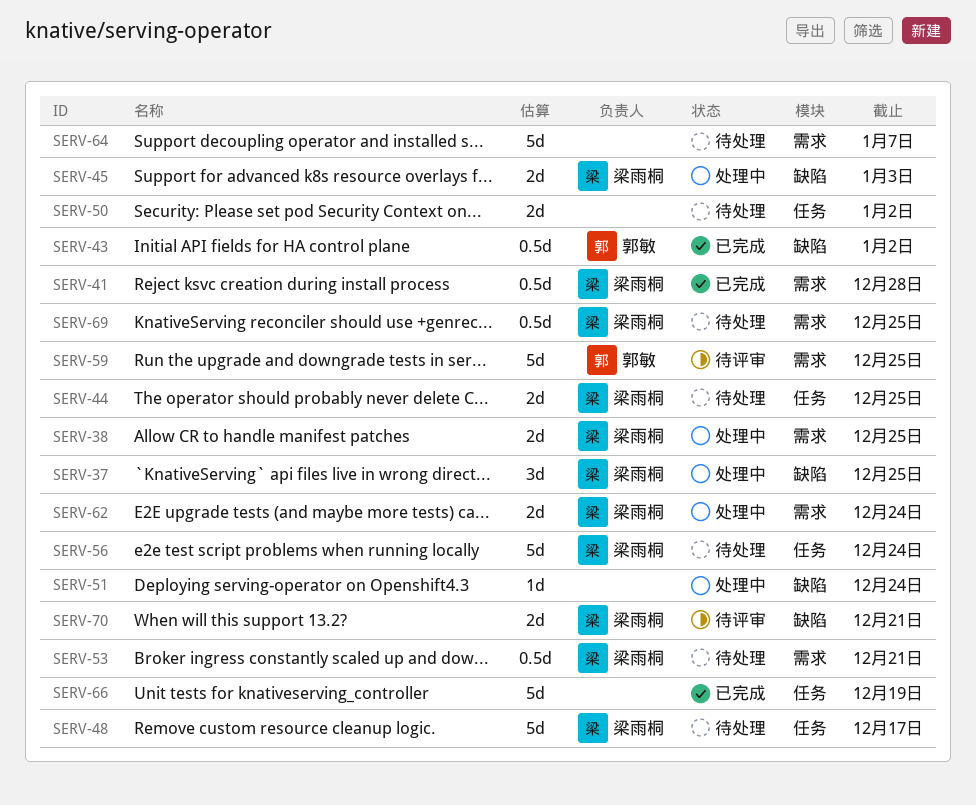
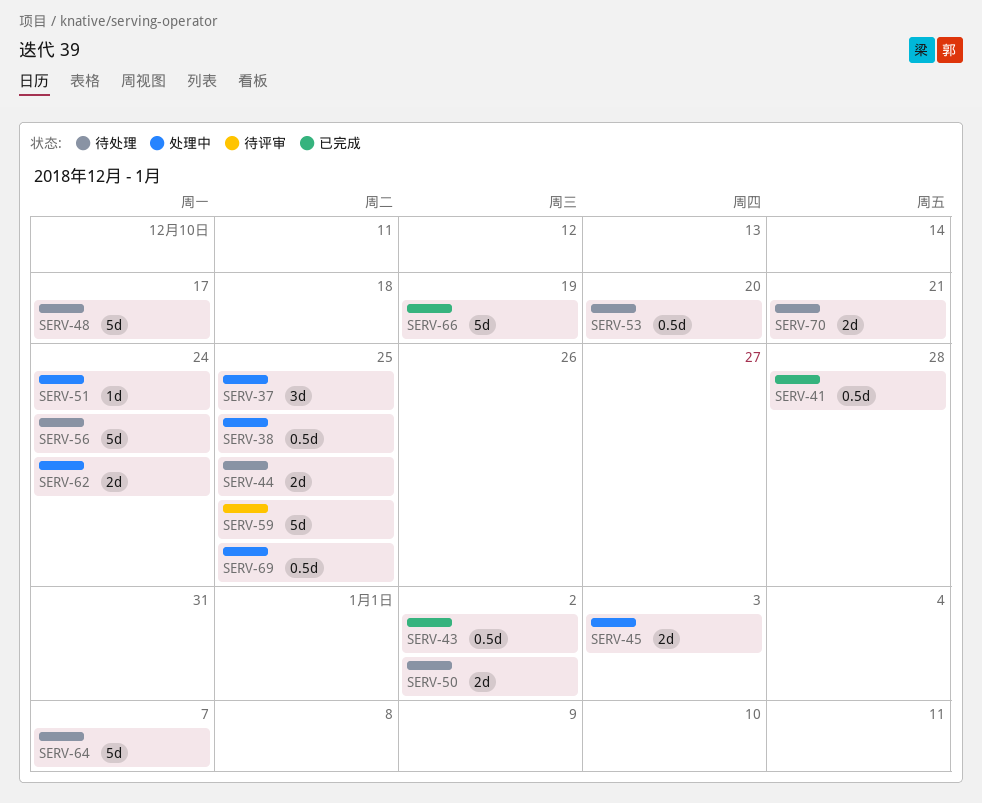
SERV-38, estimate: 2d -> 0.5d
SERV-53, due: Dec 21 -> Dec 20
SERV-69, status: 待处理 -> 处理中
SERV-70, status: 待评审 -> 待处理

